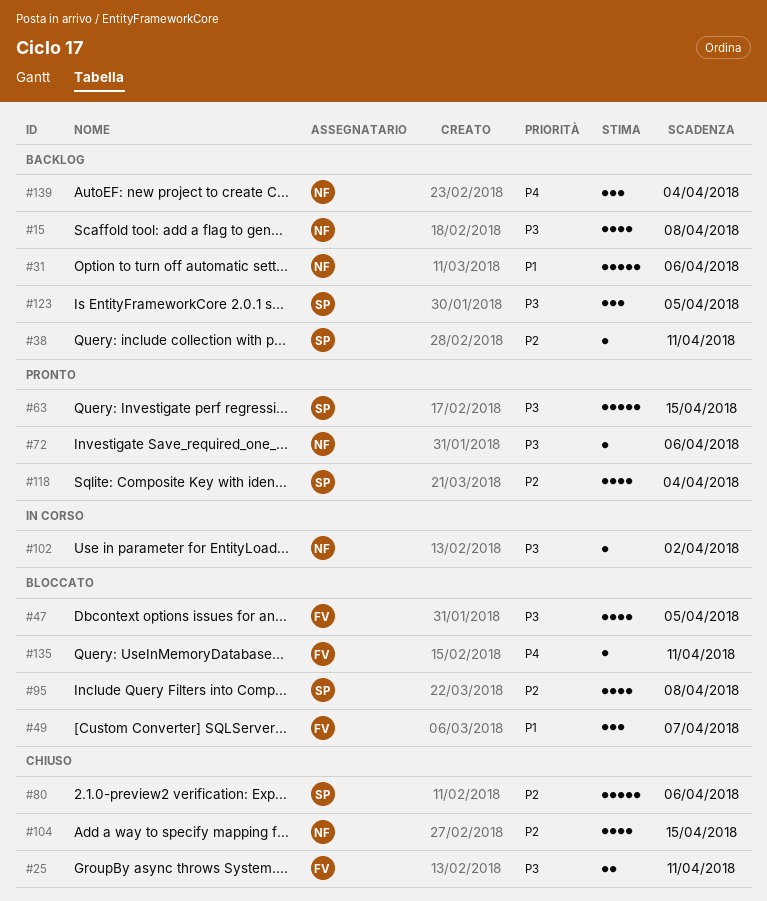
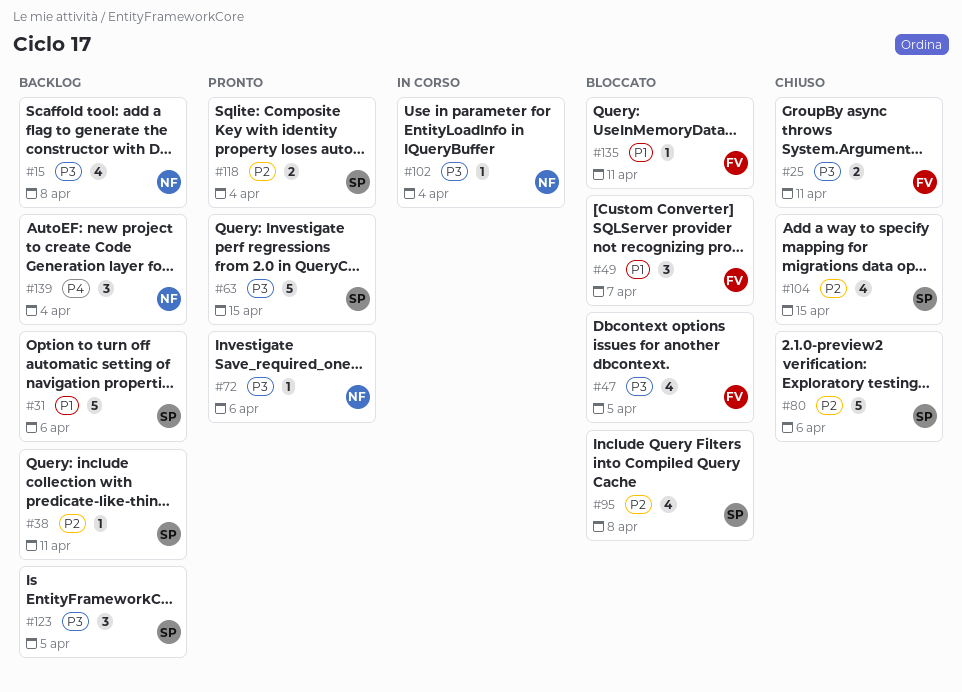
#31, owner: NF -> SP
#102, due: Apr 2 -> Apr 4
#104, owner: NF -> SP
#118, estimate: 4 -> 2
#135, priority: P4 -> P1

